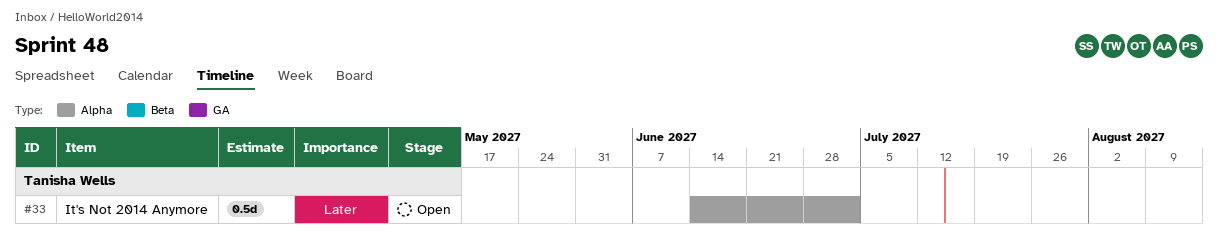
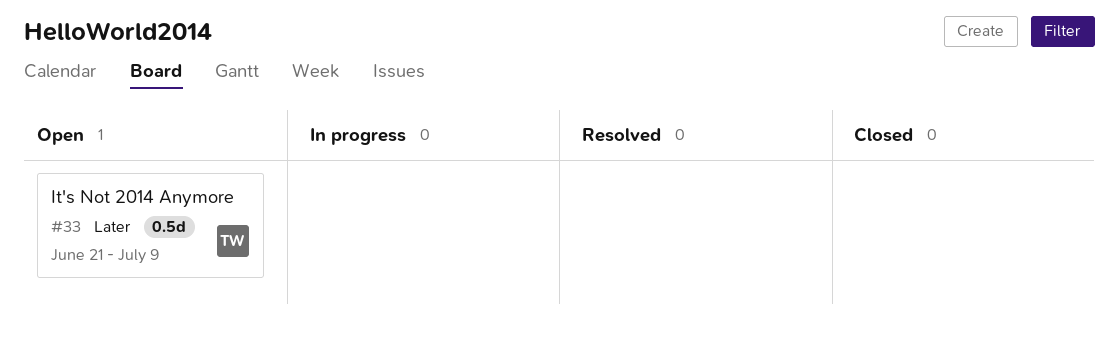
#33, start: Jun 14 -> Jun 21
#33, due: Jul 2 -> Jul 9

